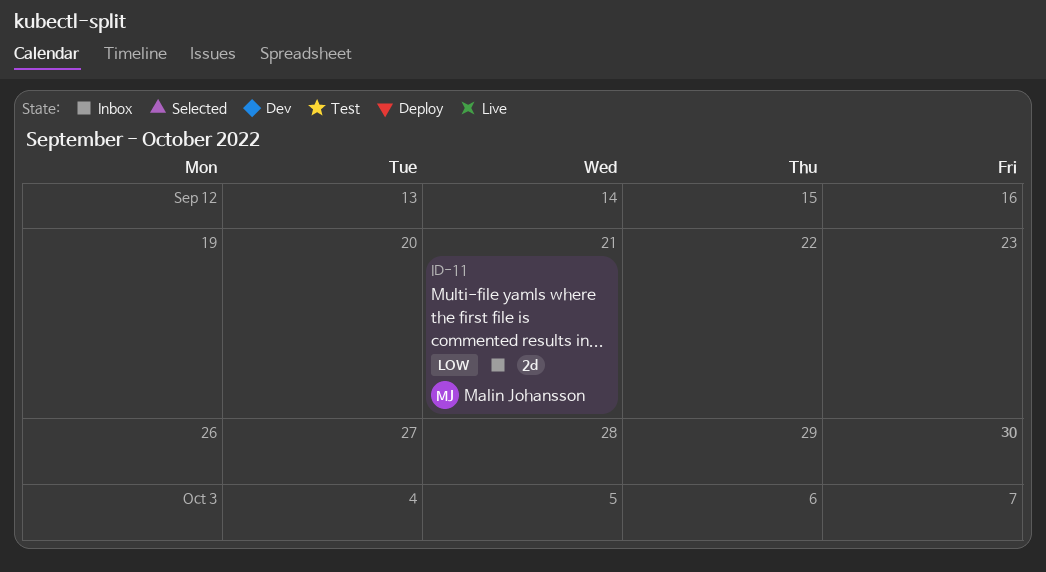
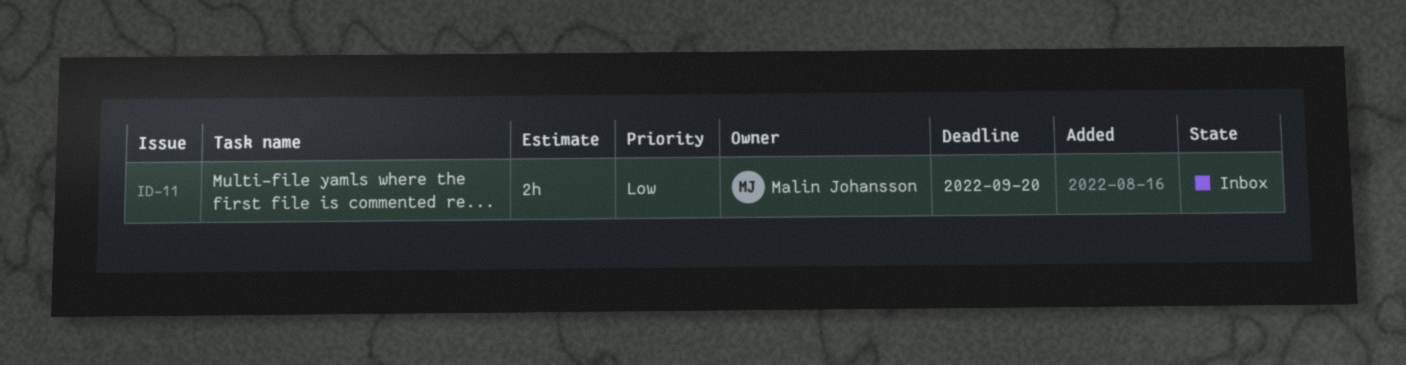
ID-11, estimate: 2d -> 2h
ID-11, due: Sep 21 -> Sep 20

